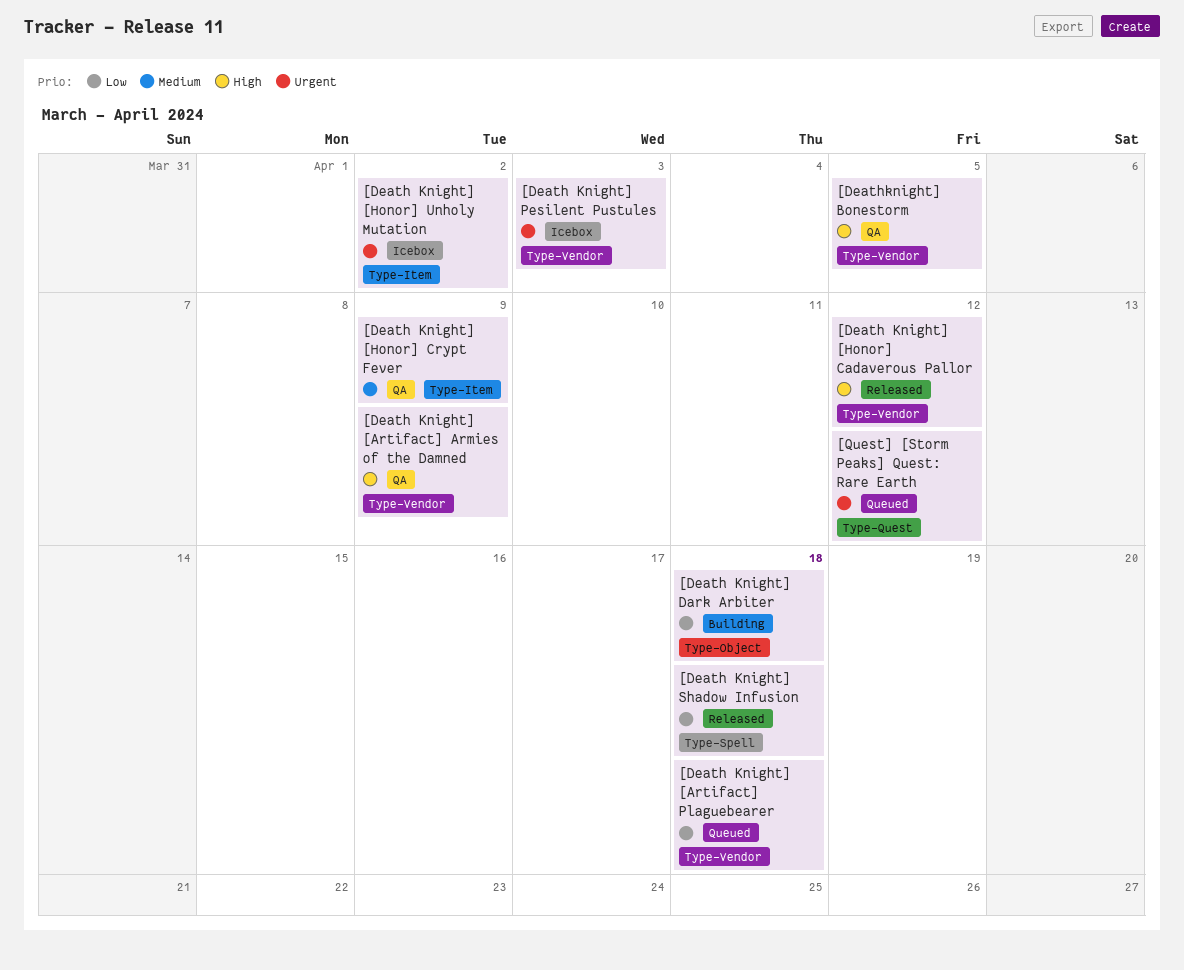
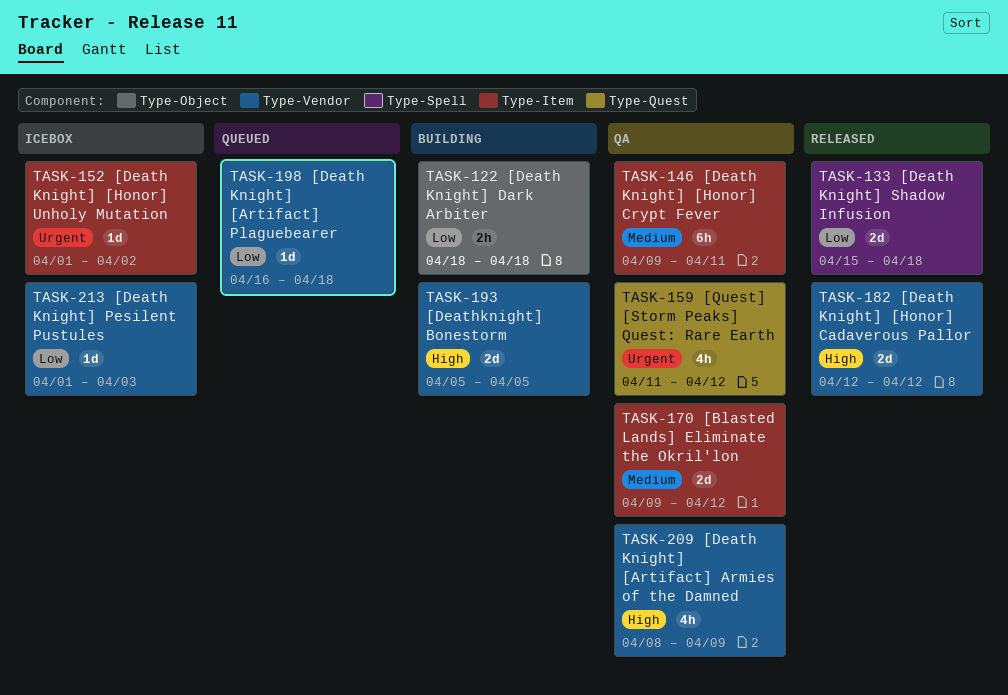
[Blasted Lands] Eliminate the Okril'lon: none -> present
[Death Knight] [Honor] Crypt Fever, due: Apr 9 -> Apr 11
[Death Knight] Pesilent Pustules, priority: Urgent -> Low
[Deathknight] Bonestorm, status: QA -> Building
[Quest] [Storm Peaks] Quest: Rare Earth, status: Queued -> QA

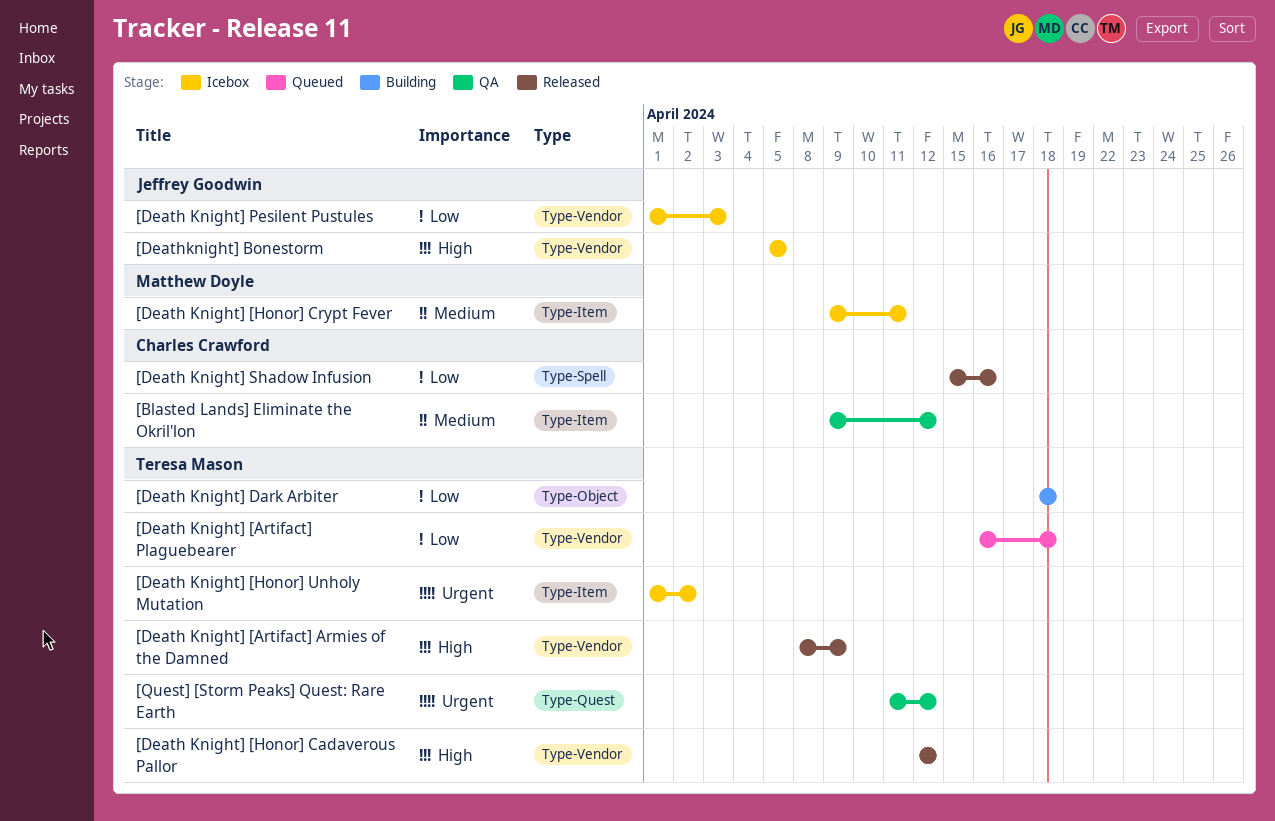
[Death Knight] [Artifact] Armies of the Damned, status: QA -> Released
[Death Knight] [Honor] Crypt Fever, status: QA -> Icebox
[Death Knight] Shadow Infusion, due: Apr 18 -> Apr 16
[Deathknight] Bonestorm, status: Building -> Icebox

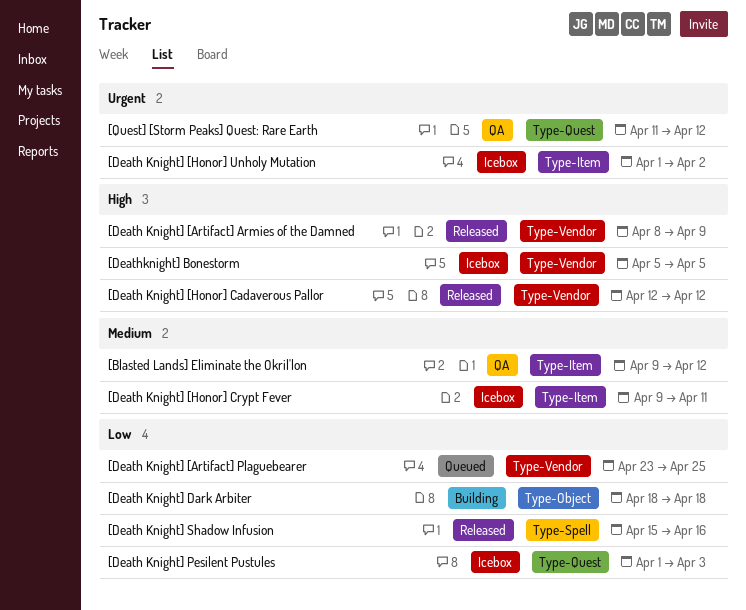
[Death Knight] [Artifact] Plaguebearer, start: Apr 16 -> Apr 23
[Death Knight] [Artifact] Plaguebearer, due: Apr 18 -> Apr 25
[Death Knight] Pesilent Pustules, label: Type-Vendor -> Type-Quest

